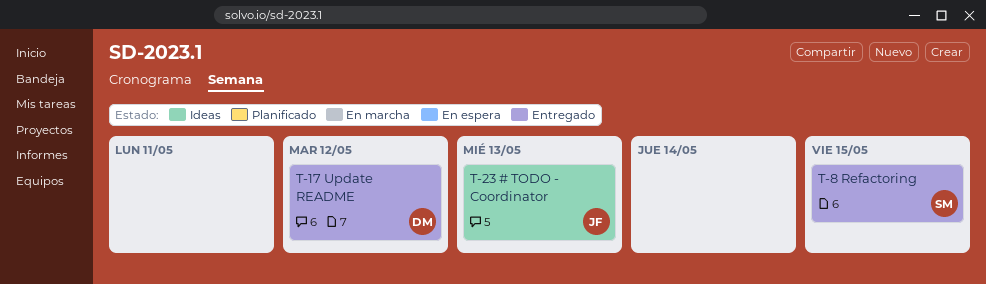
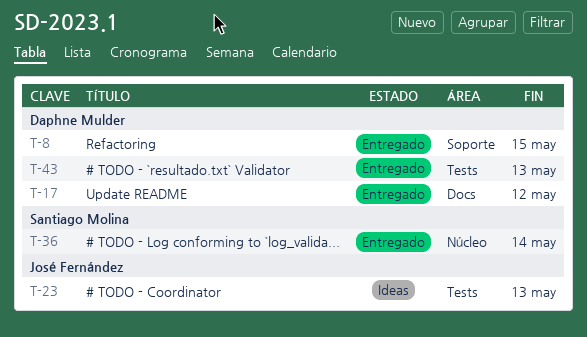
T-8, owner: Santiago Molina -> Daphne Mulder
T-36: none -> present
T-43: none -> present

